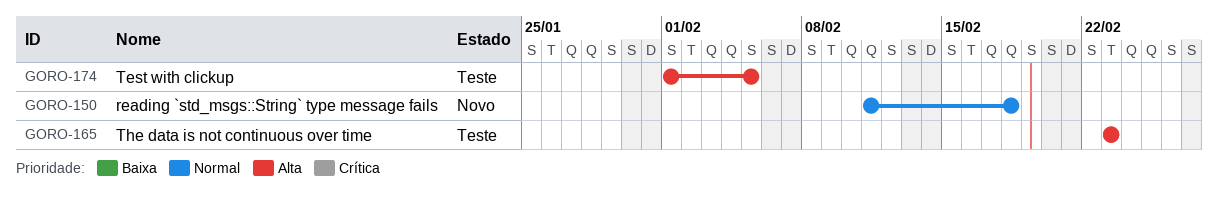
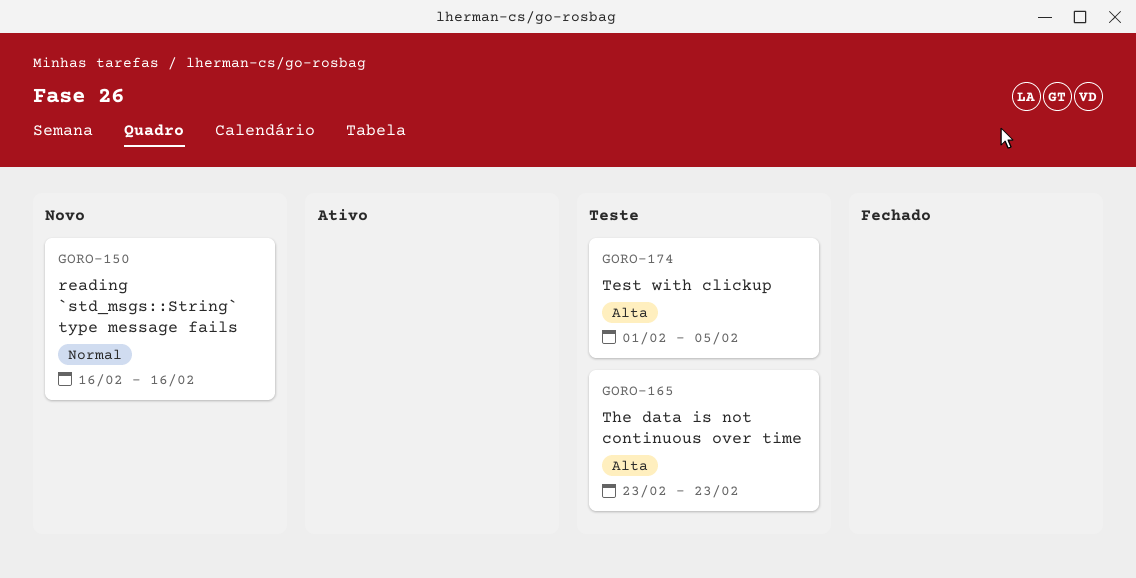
GORO-150, start: Feb 11 -> Feb 16
GORO-150, due: Feb 18 -> Feb 16

